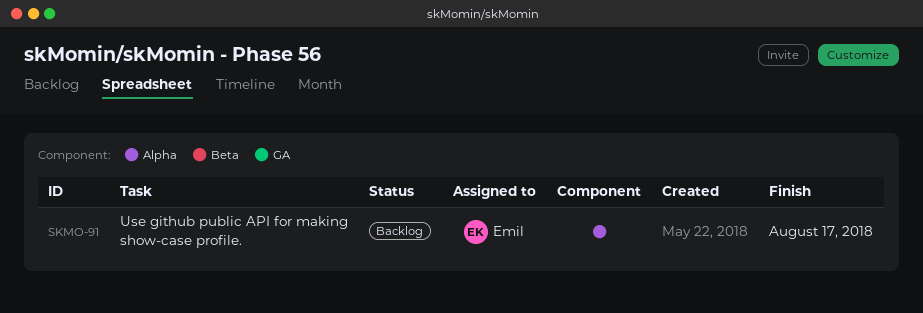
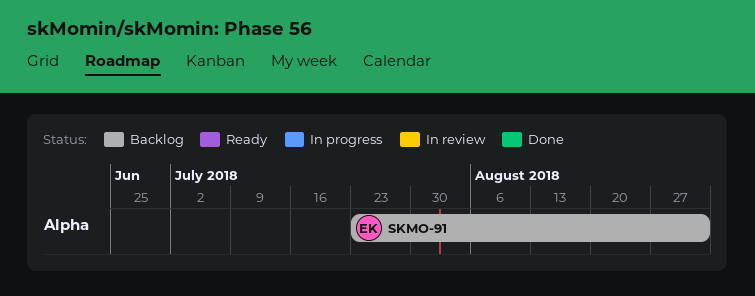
SKMO-91, due: Aug 17 -> Aug 31

